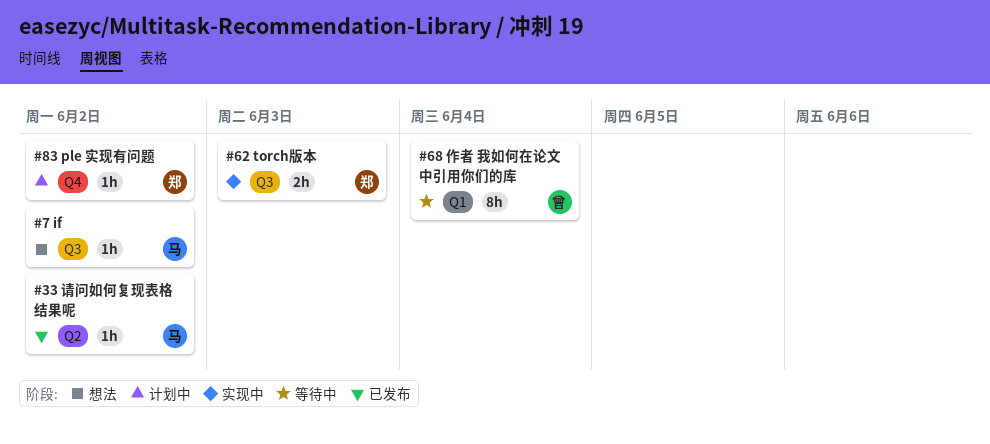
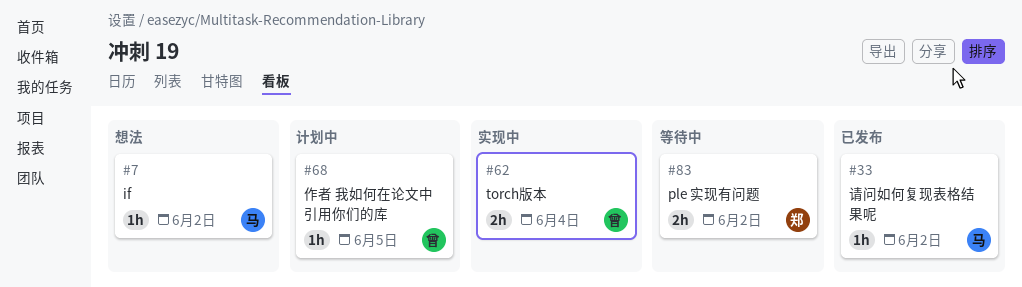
#62, owner: 郑 -> 曾
#62, due: Jun 3 -> Jun 4
#68, status: 等待中 -> 计划中
#68, estimate: 8h -> 1h
#68, due: Jun 4 -> Jun 5
#83, status: 计划中 -> 等待中
#83, estimate: 1h -> 2h

